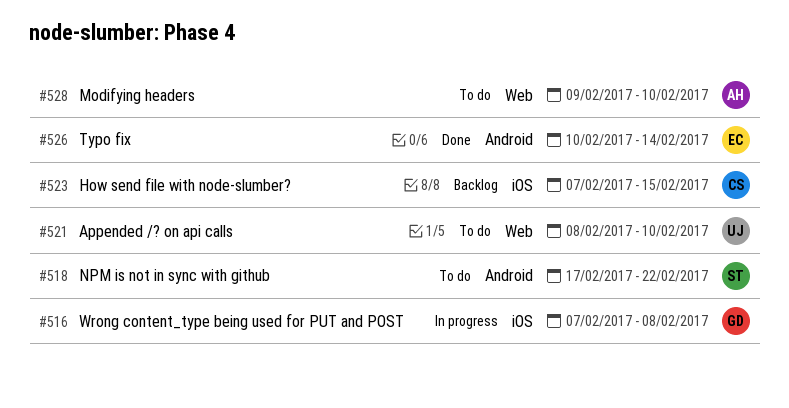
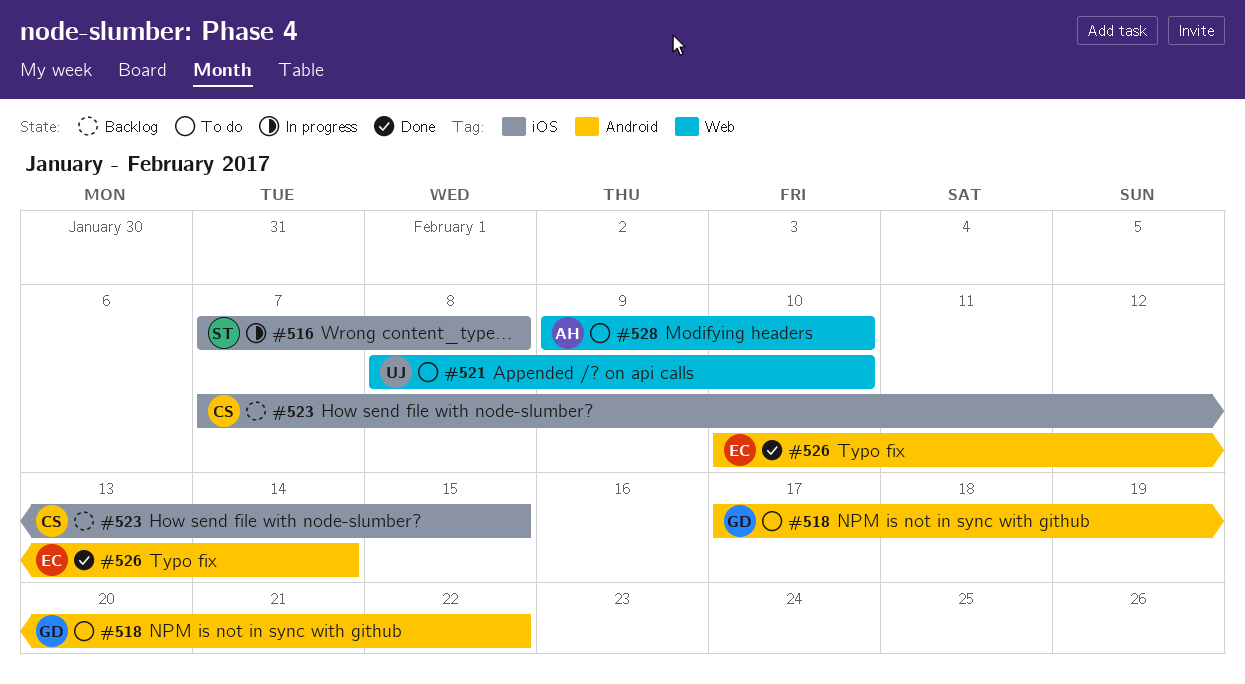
#516, owner: GD -> ST
#518, owner: ST -> GD

